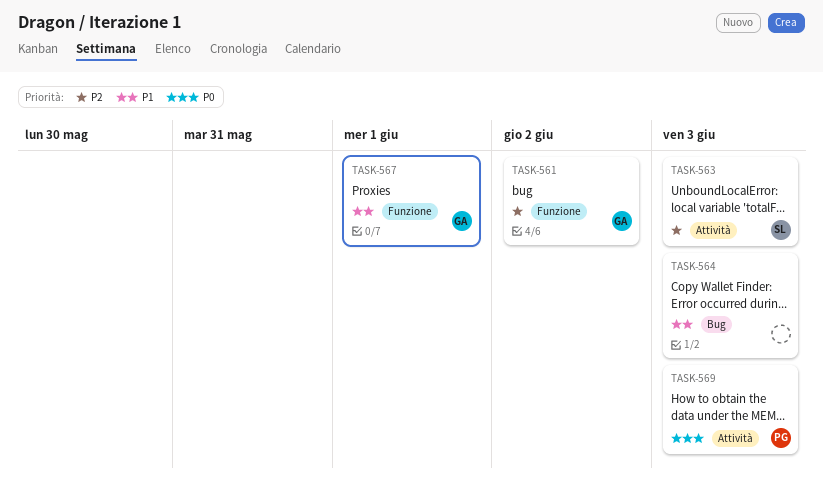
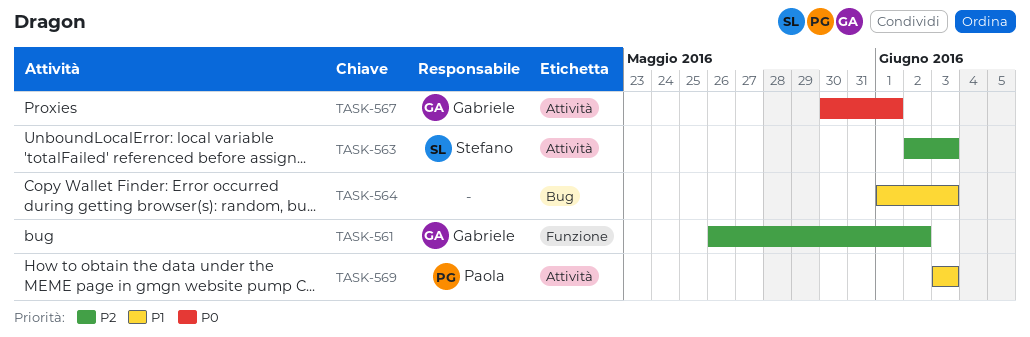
TASK-567, priority: P1 -> P0
TASK-567, label: Funzione -> Attività
TASK-569, priority: P0 -> P1

